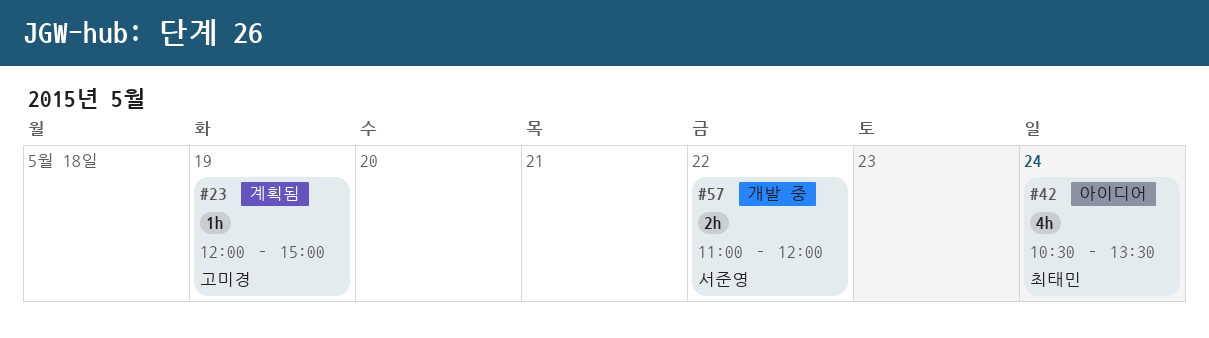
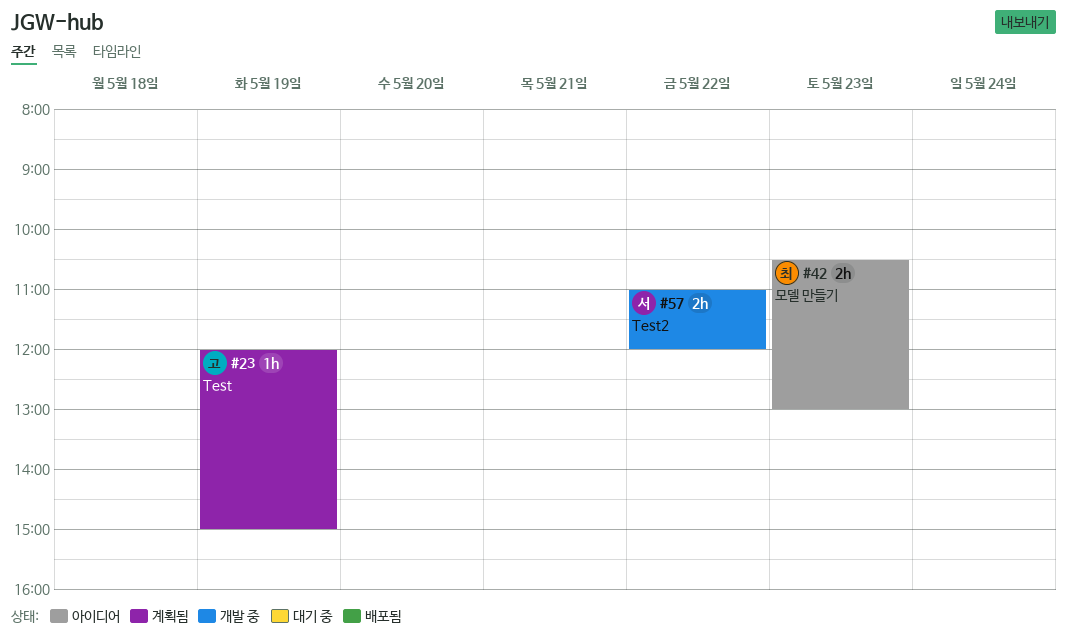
#42, estimate: 4h -> 2h
#42, day: May 24 -> May 23
#42, ends: 13:30 -> 13:00

